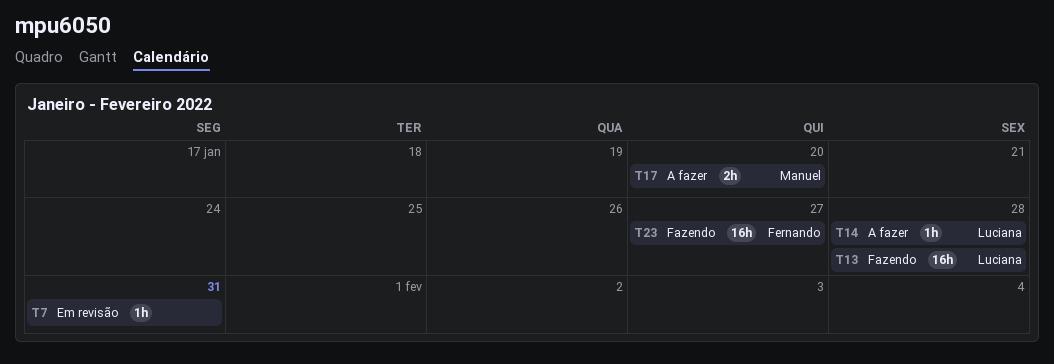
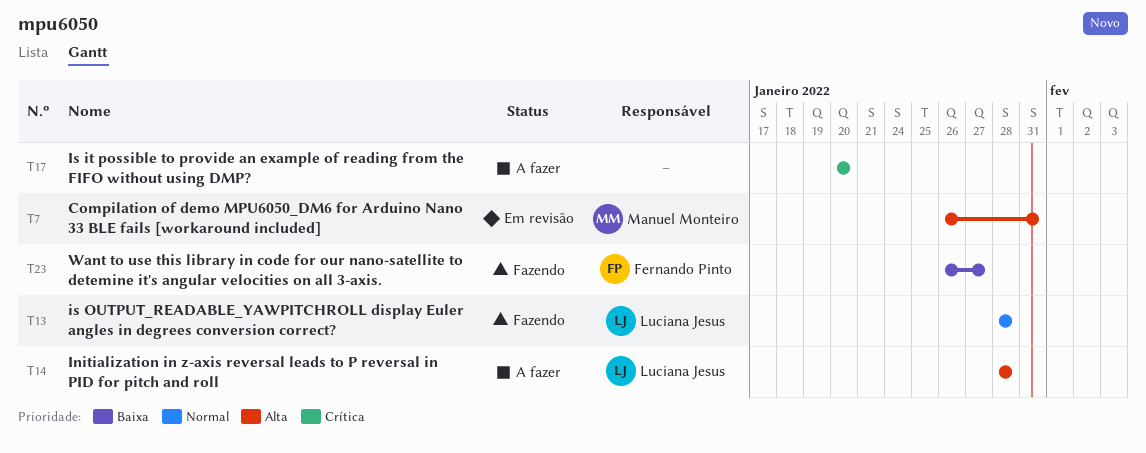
T7, owner: none -> Manuel Monteiro
T17, owner: Manuel Monteiro -> none

